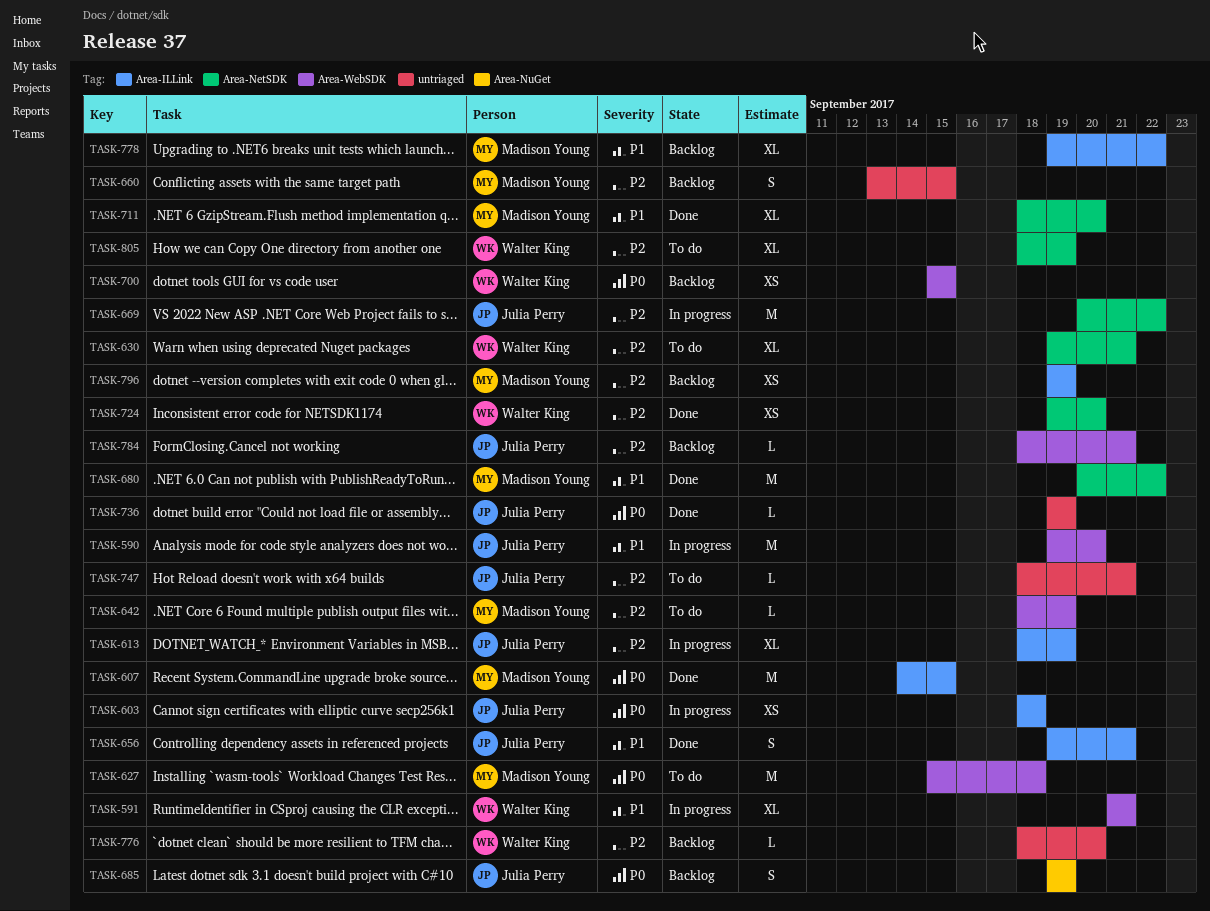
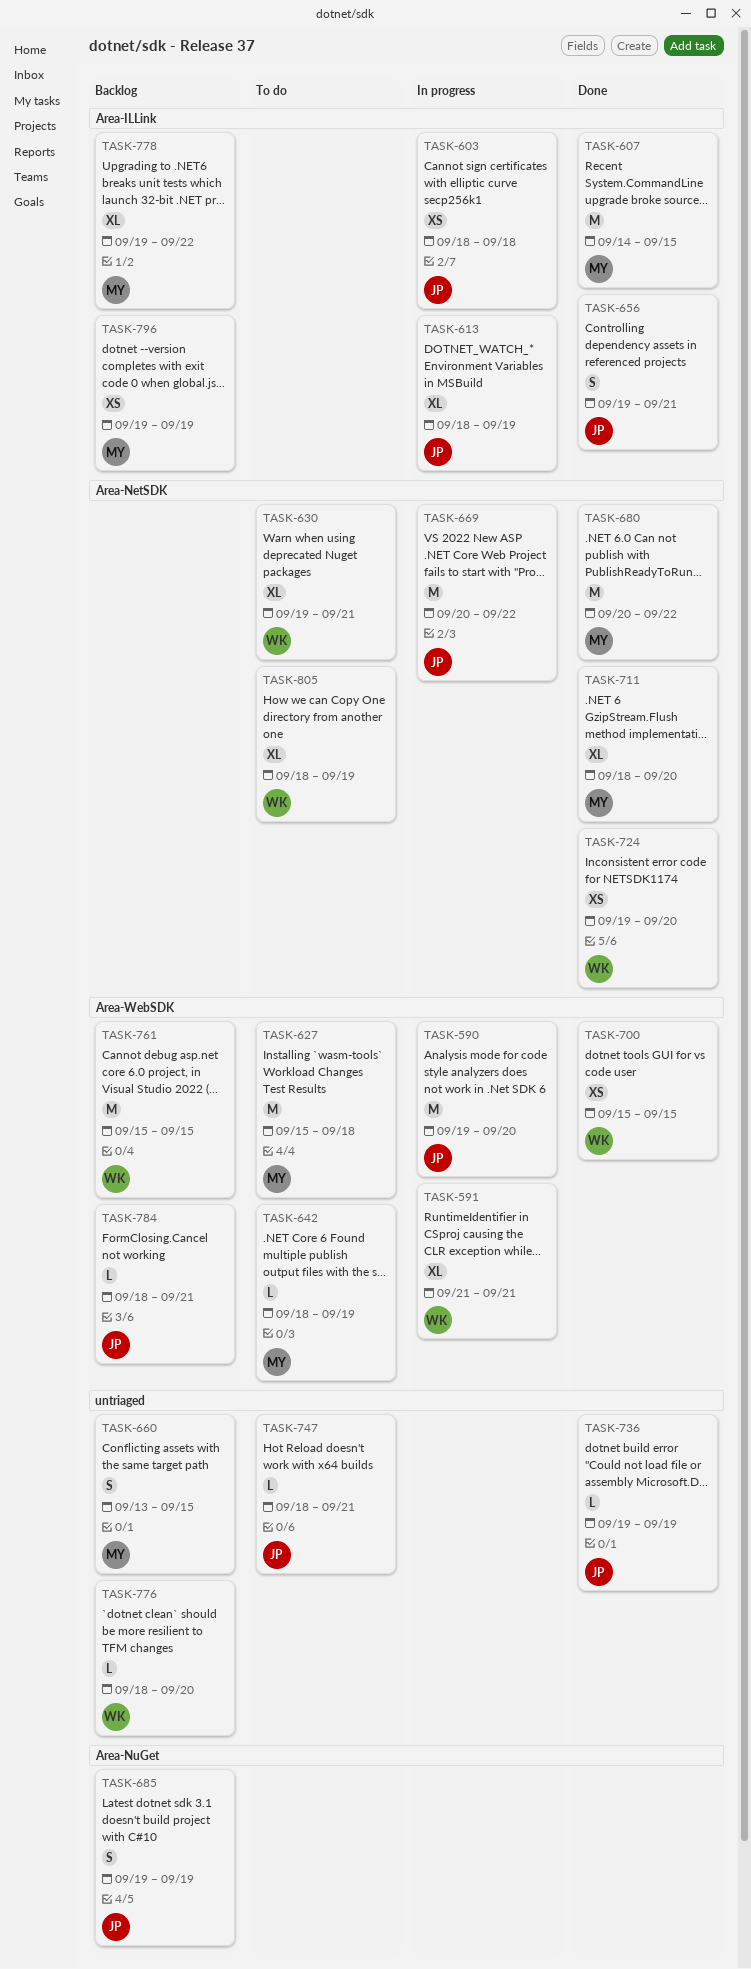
TASK-700, status: Backlog -> Done
TASK-761: none -> present

